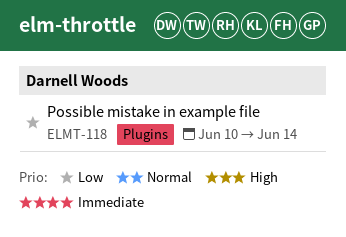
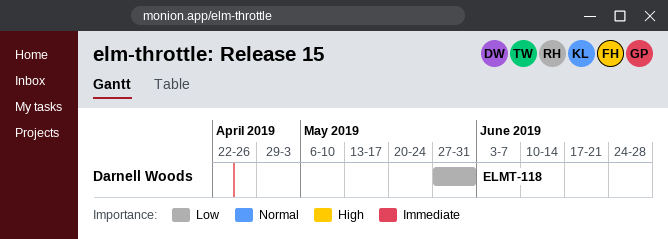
ELMT-118, start: Jun 10 -> May 27
ELMT-118, due: Jun 14 -> May 31

